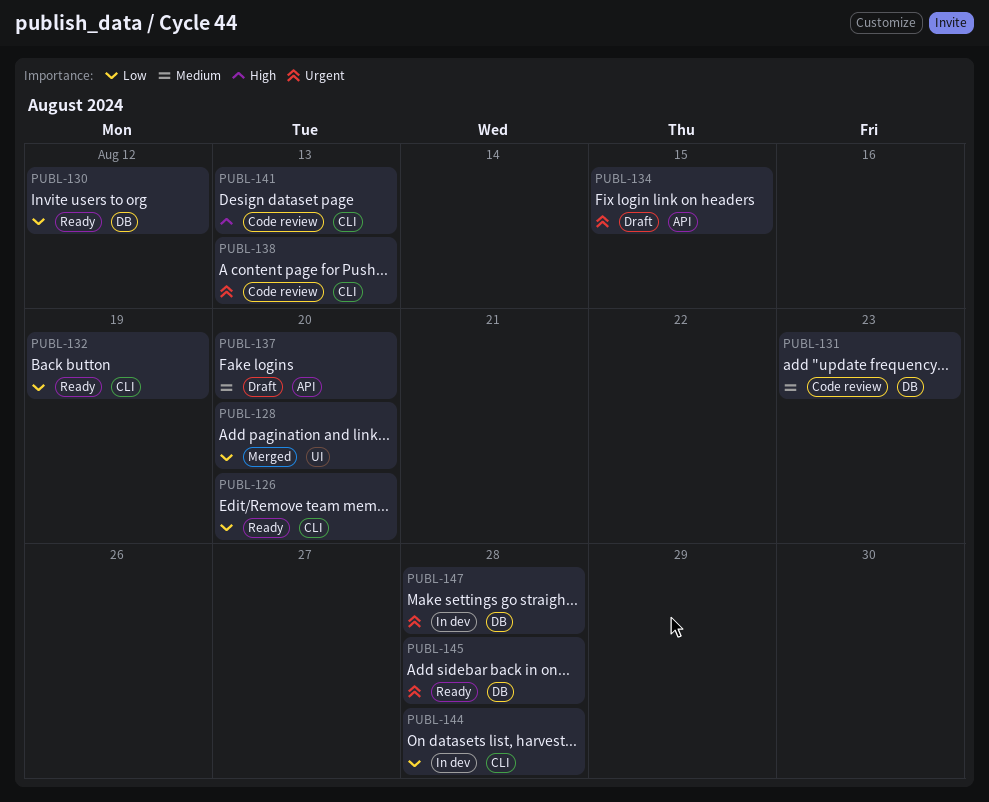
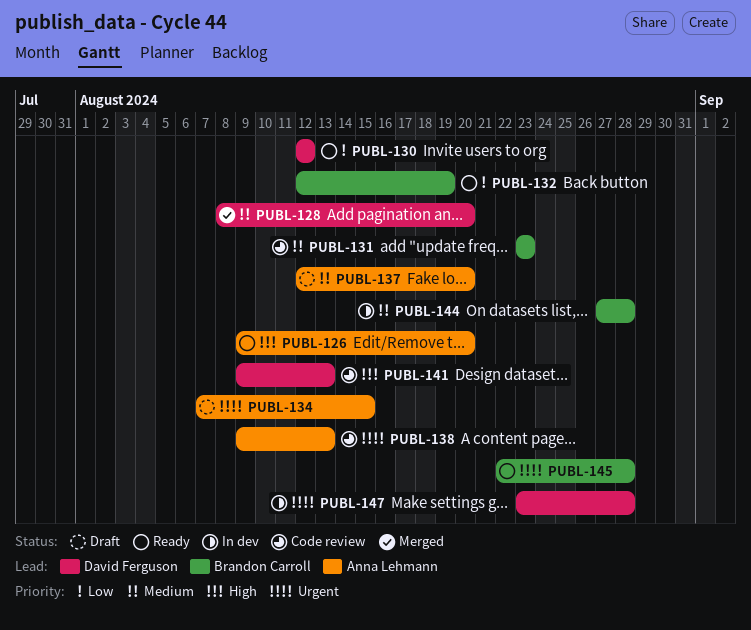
PUBL-126, priority: Low -> High
PUBL-128, priority: Low -> Medium
PUBL-144, priority: Low -> Medium

